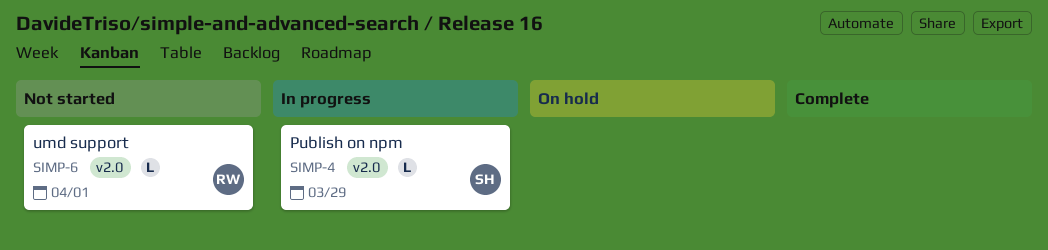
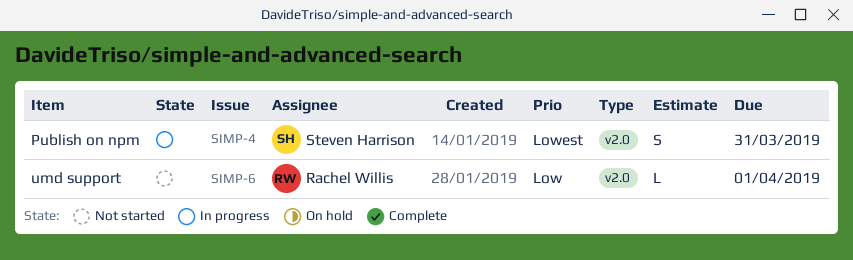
SIMP-4, estimate: L -> S
SIMP-4, due: Mar 29 -> Mar 31

